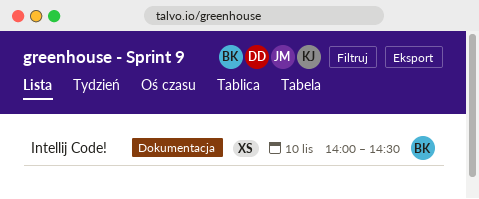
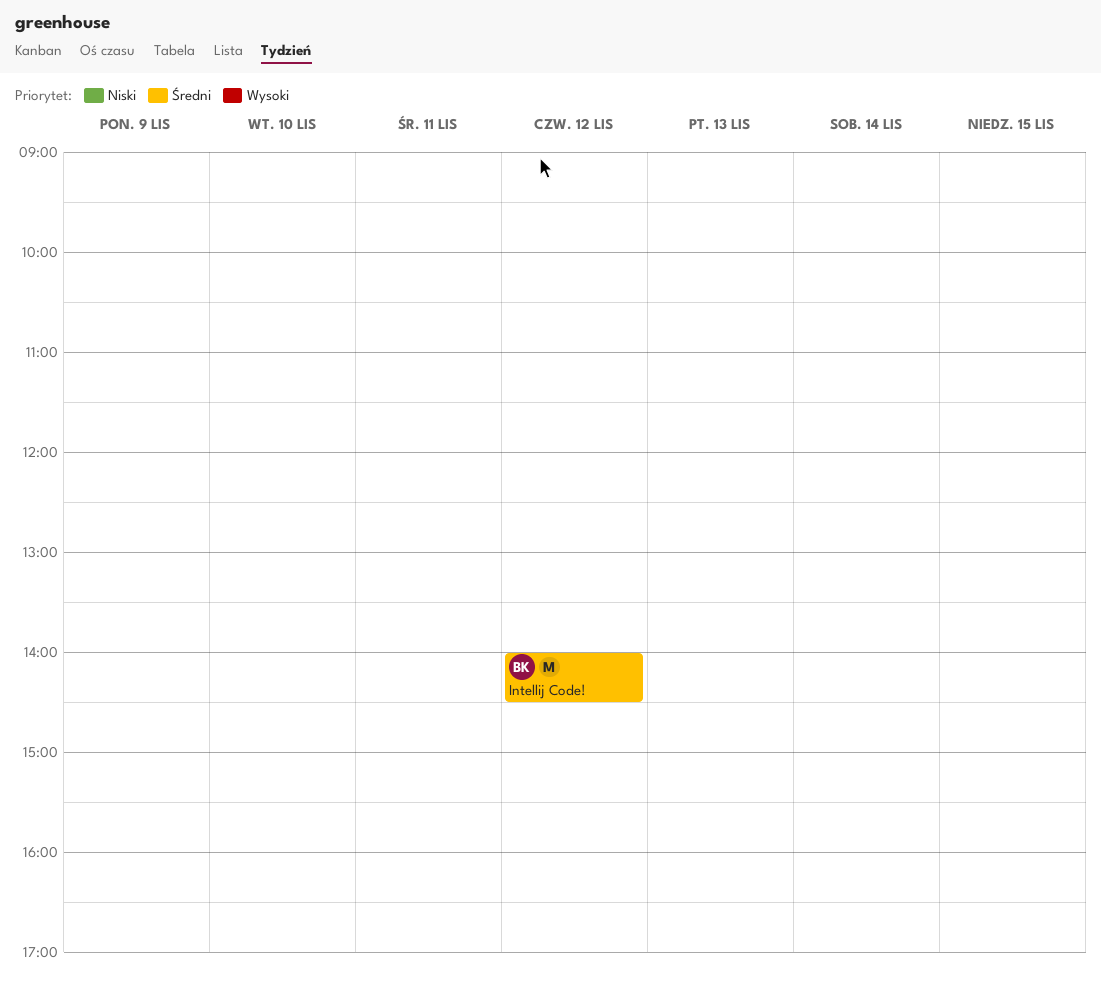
Intellij Code!, estimate: XS -> M
Intellij Code!, day: Nov 10 -> Nov 12

